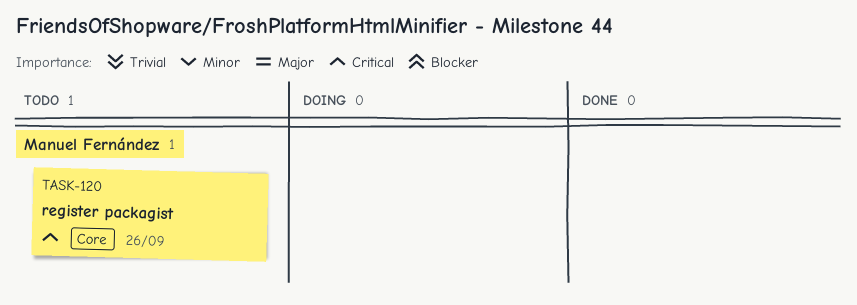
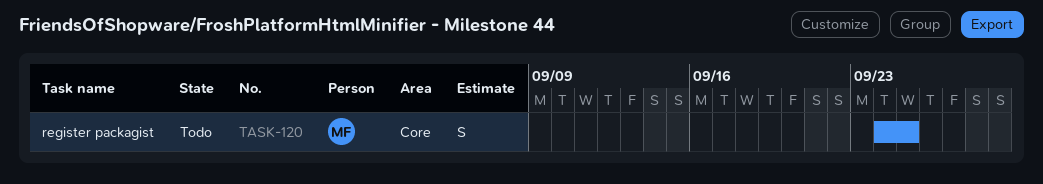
TASK-120, due: Sep 26 -> Sep 25

